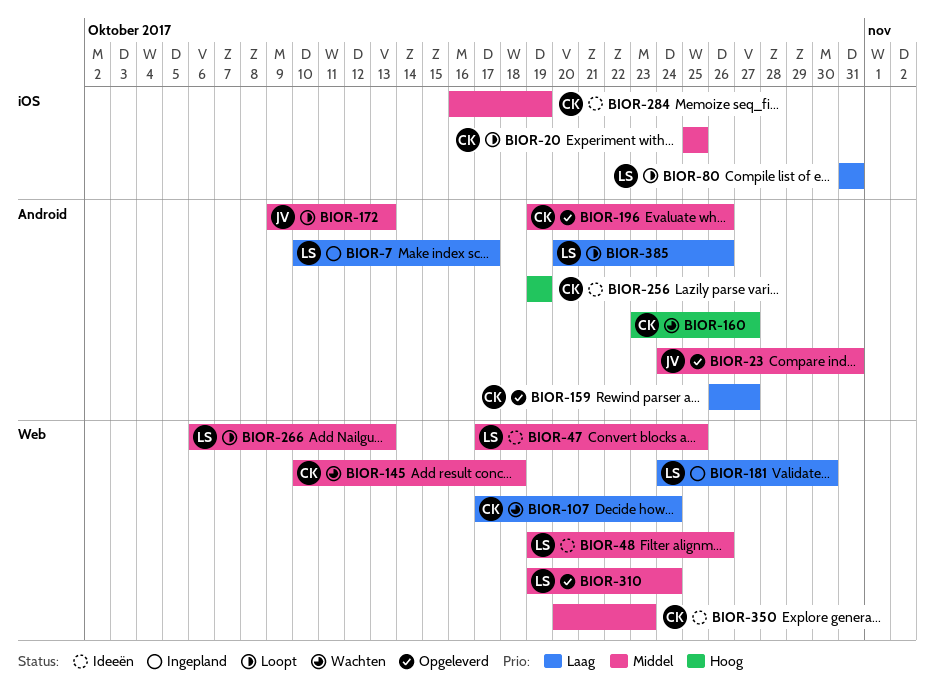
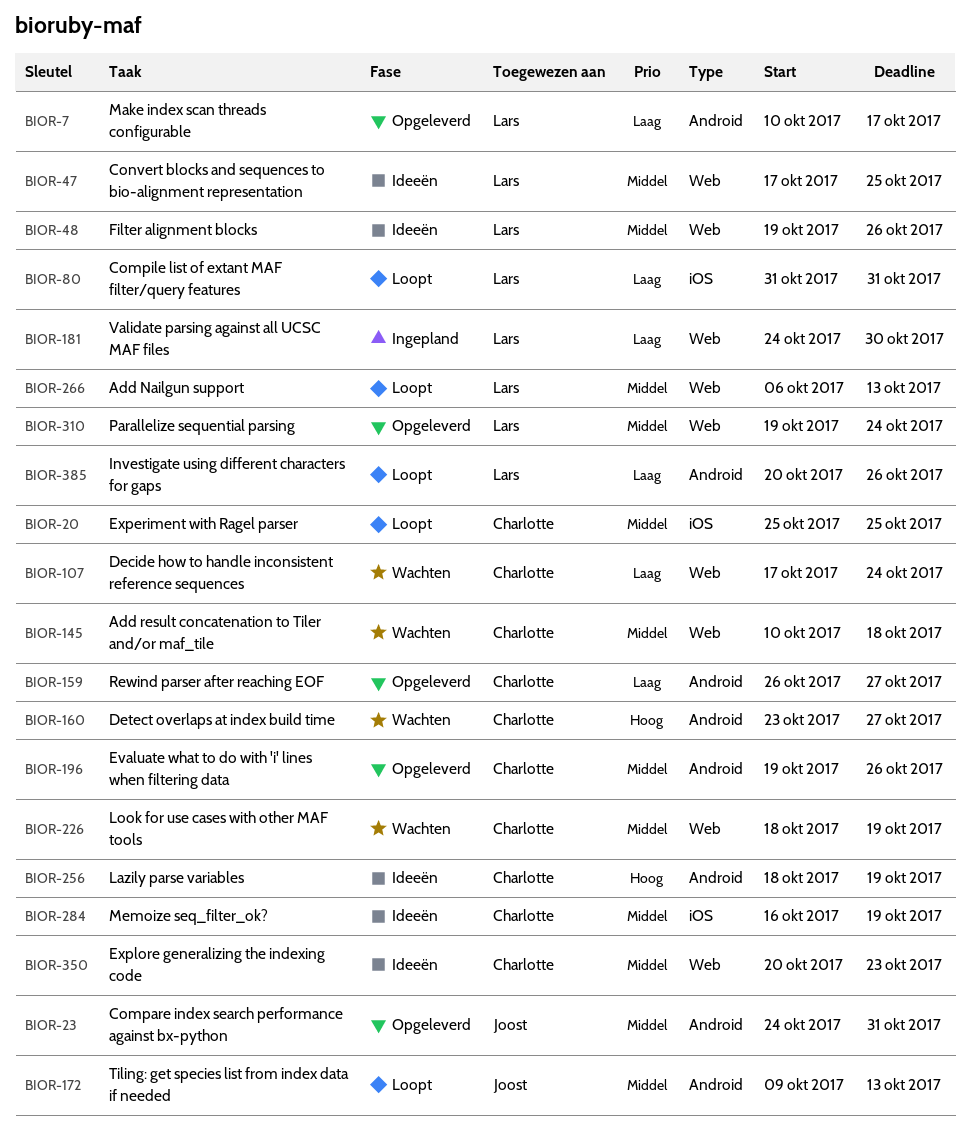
BIOR-7, status: Ingepland -> Opgeleverd
BIOR-226: none -> present
BIOR-256, start: Oct 19 -> Oct 18

